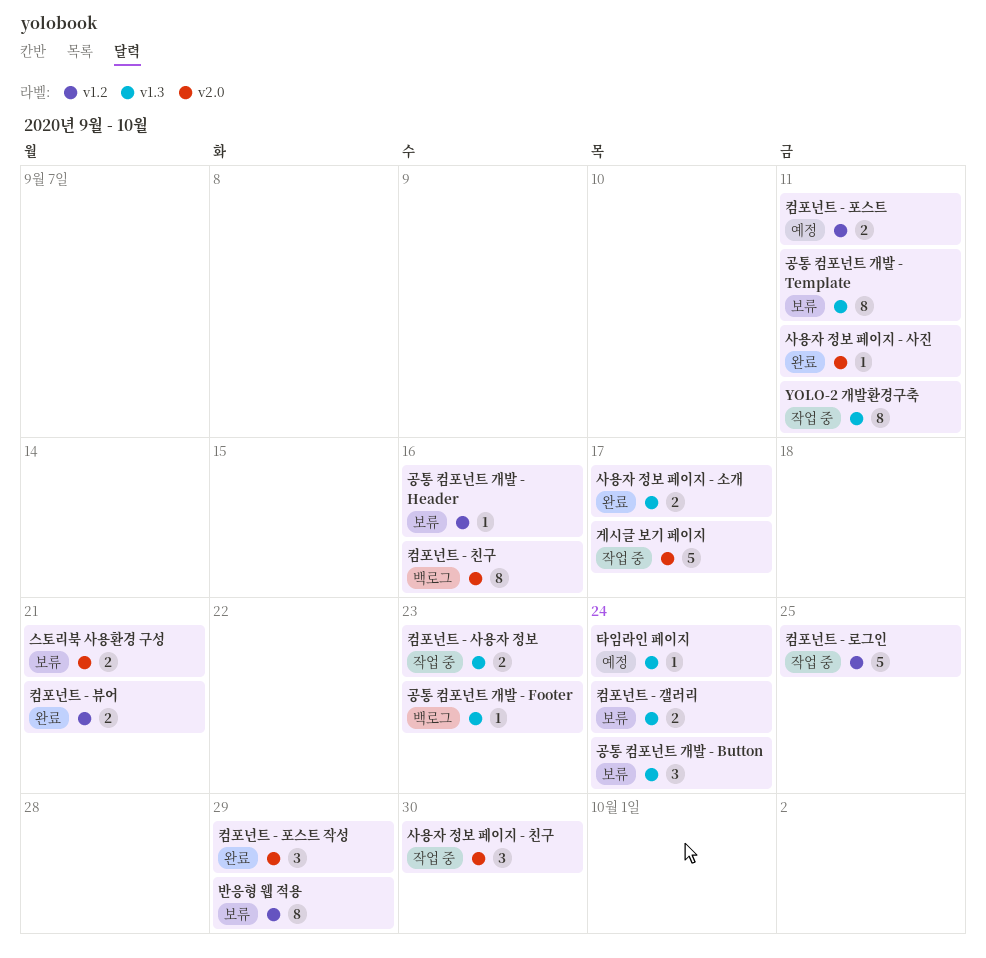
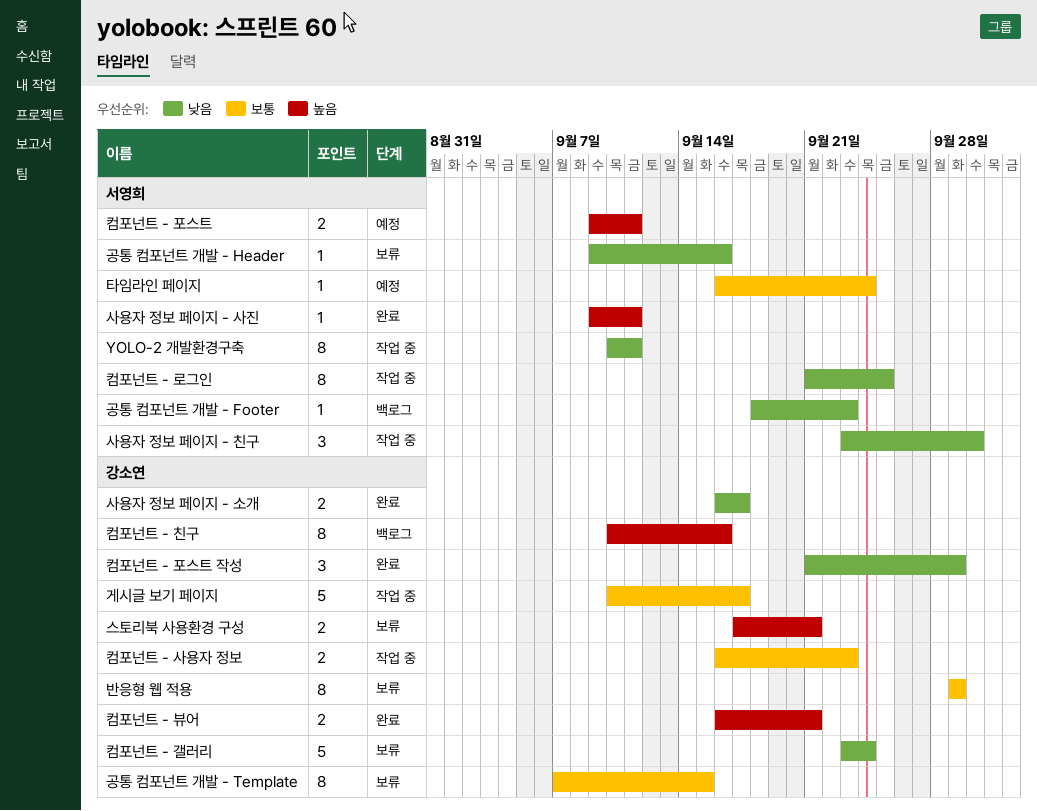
공통 컴포넌트 개발 - Button: present -> none
공통 컴포넌트 개발 - Template, due: Sep 11 -> Sep 15
컴포넌트 - 갤러리, estimate: 2 -> 5
컴포넌트 - 로그인, estimate: 5 -> 8

